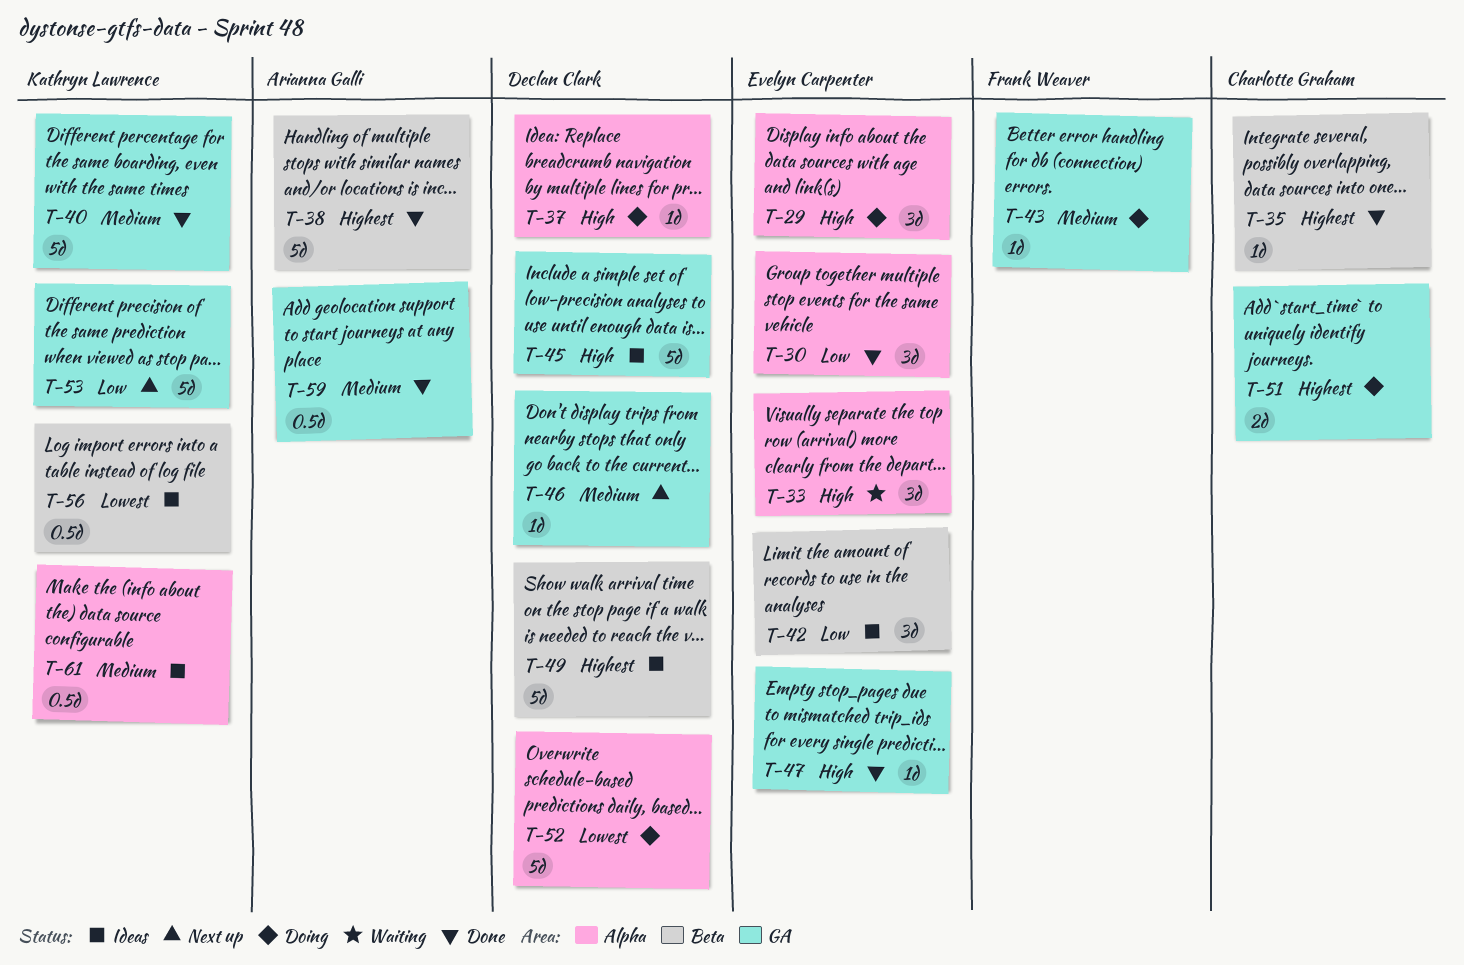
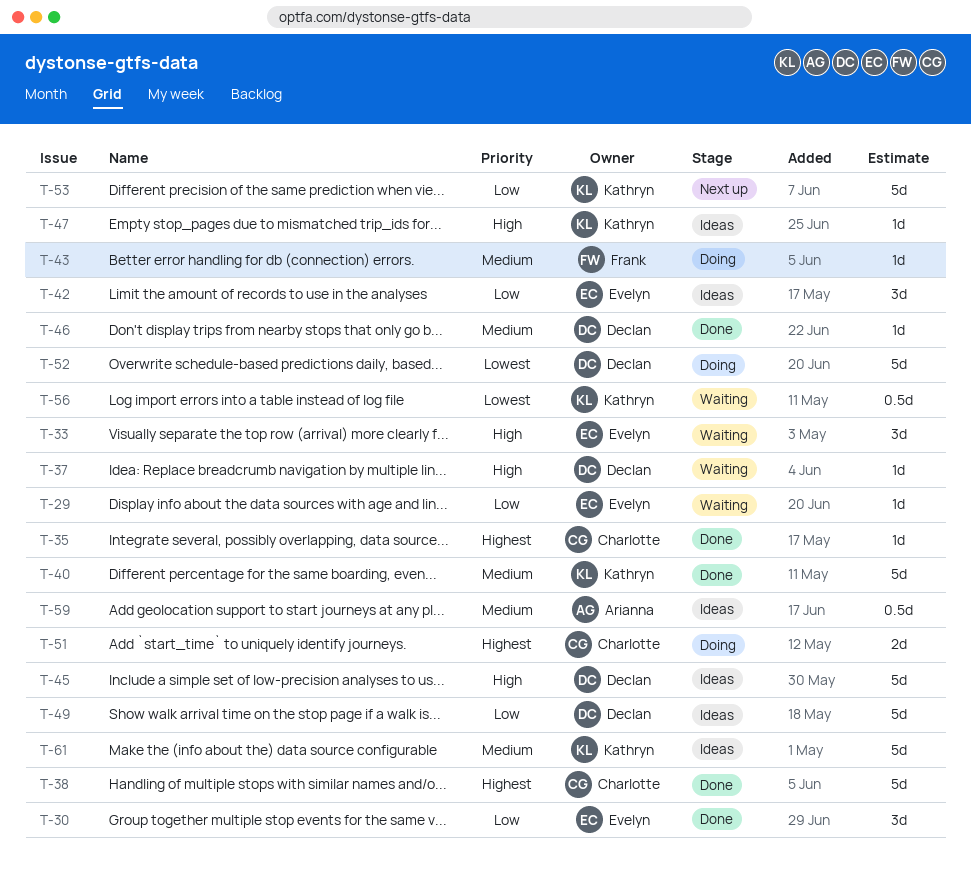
T-29, status: Doing -> Waiting
T-29, priority: High -> Low
T-29, estimate: 3d -> 1d
T-37, status: Doing -> Waiting
T-38, owner: Arianna Galli -> Charlotte Graham
T-46, status: Next up -> Done
T-47, status: Done -> Ideas
T-47, owner: Evelyn Carpenter -> Kathryn Lawrence
T-49, priority: Highest -> Low
T-56, status: Ideas -> Waiting
T-59, status: Done -> Ideas
T-61, estimate: 0.5d -> 5d

